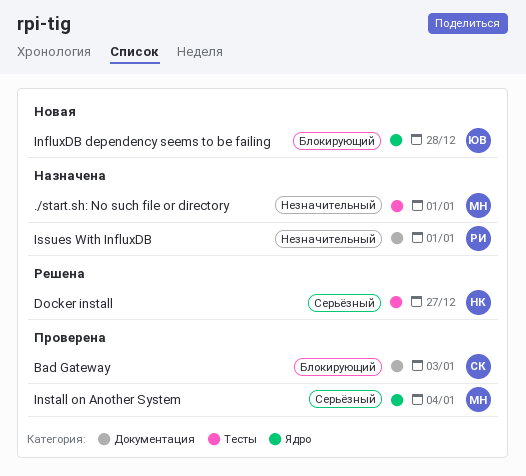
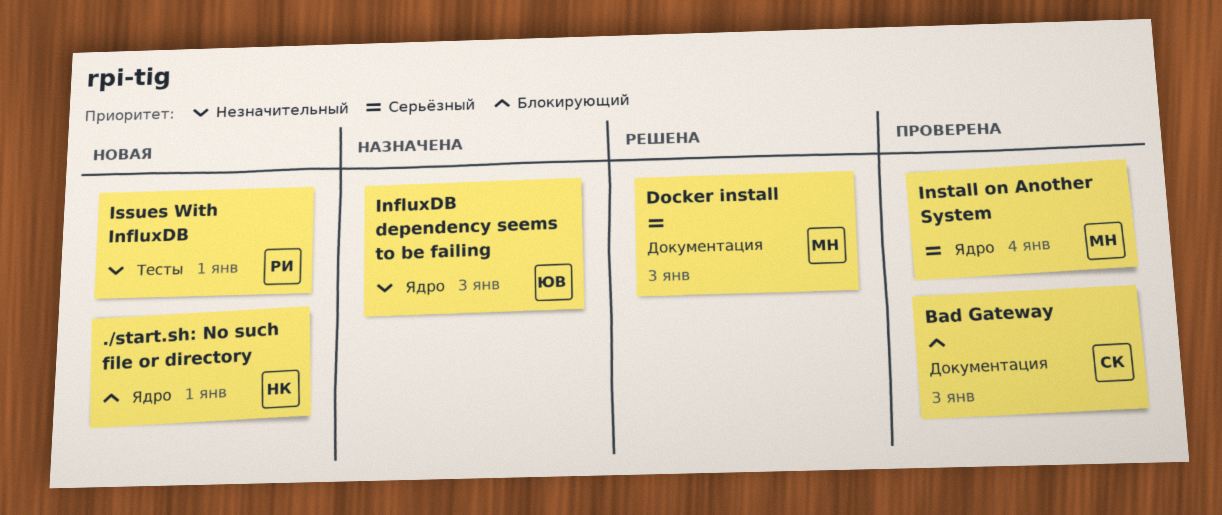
./start.sh: No such file or directory, status: Назначена -> Новая
./start.sh: No such file or directory, owner: МН -> НК
./start.sh: No such file or directory, priority: Незначительный -> Блокирующий
./start.sh: No such file or directory, label: Тесты -> Ядро
Docker install, owner: НК -> МН
Docker install, label: Тесты -> Документация
Docker install, due: Dec 27 -> Jan 3
InfluxDB dependency seems to be failing, status: Новая -> Назначена
InfluxDB dependency seems to be failing, priority: Блокирующий -> Незначительный
InfluxDB dependency seems to be failing, due: Dec 28 -> Jan 3
Issues With InfluxDB, status: Назначена -> Новая
Issues With InfluxDB, label: Документация -> Тесты

